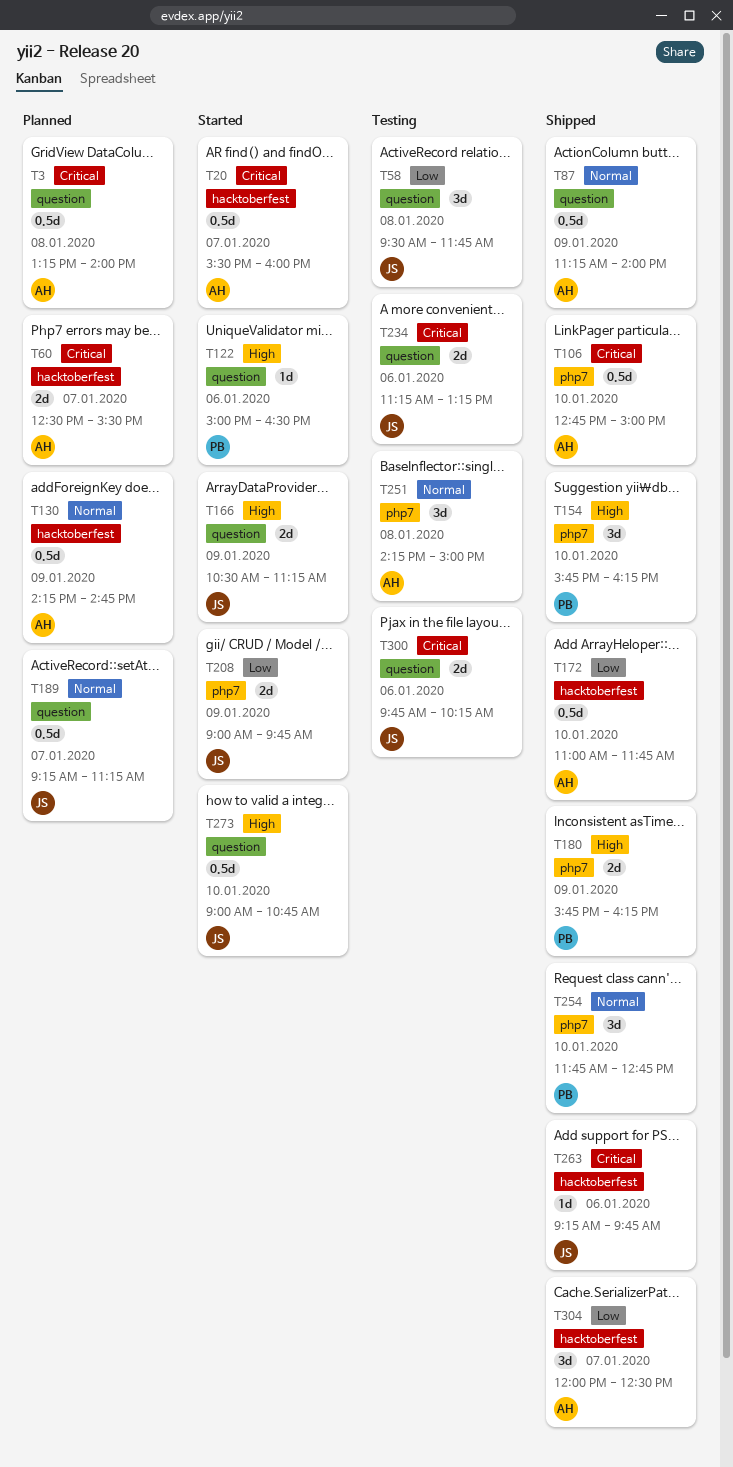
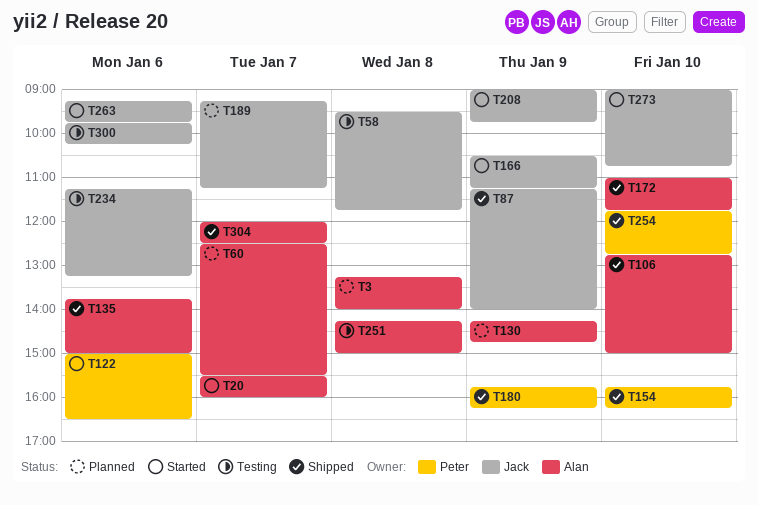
T87, owner: Alan -> Jack
T135: none -> present
T263, status: Shipped -> Started

